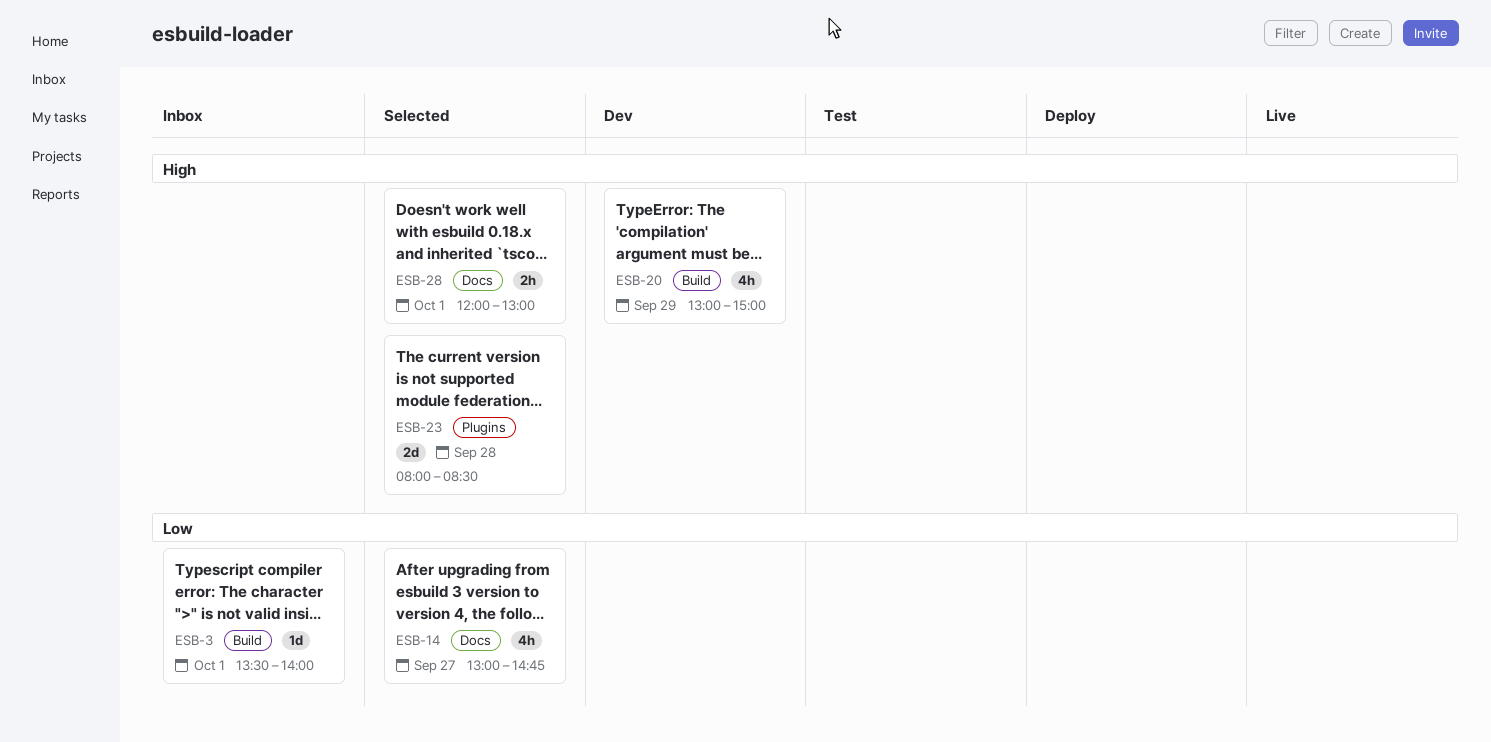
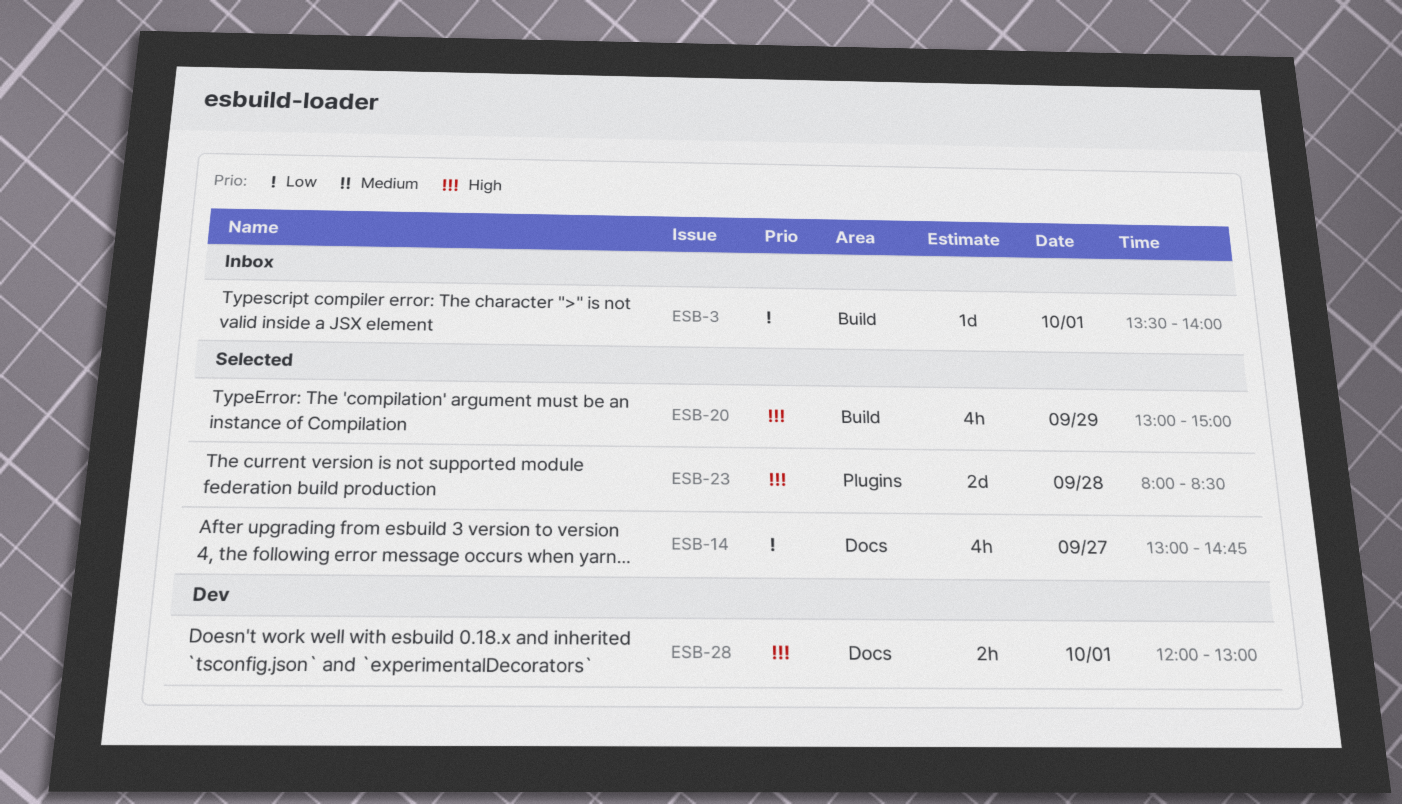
ESB-20, status: Dev -> Selected
ESB-28, status: Selected -> Dev

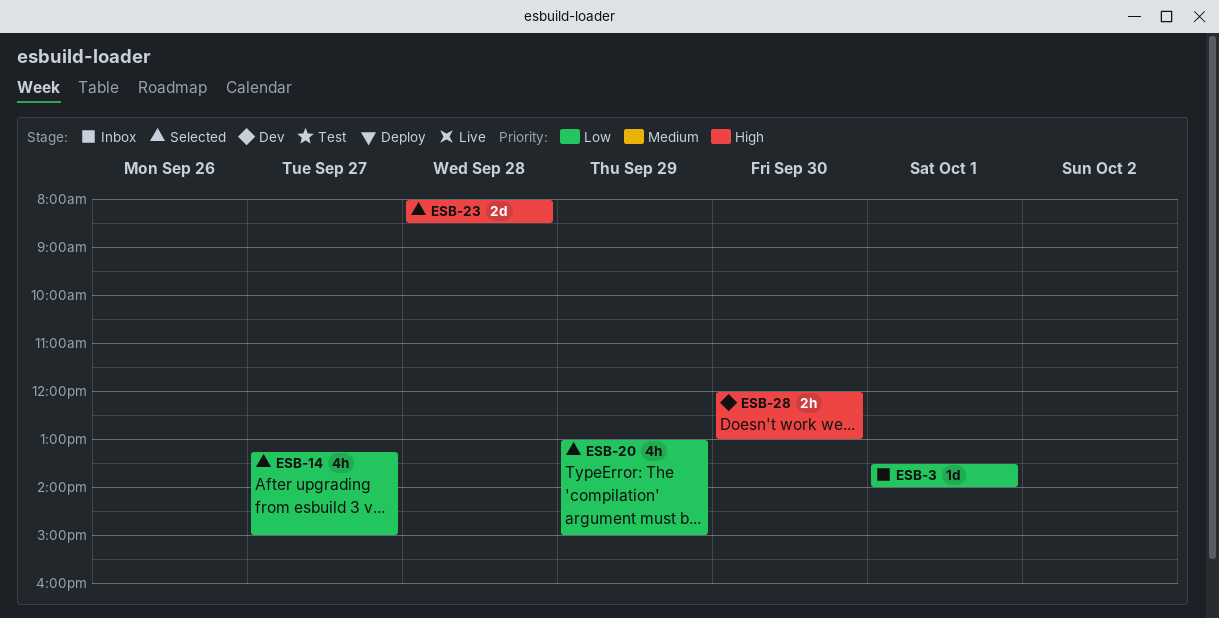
ESB-14, begins: 13:00 -> 13:15
ESB-14, ends: 14:45 -> 15:00
ESB-20, priority: High -> Low
ESB-28, day: Oct 1 -> Sep 30

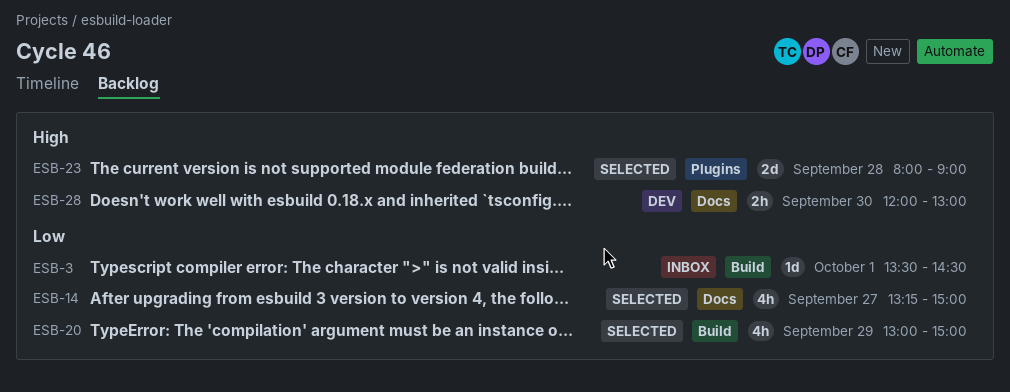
ESB-3, ends: 14:00 -> 14:30
ESB-23, ends: 08:30 -> 09:00

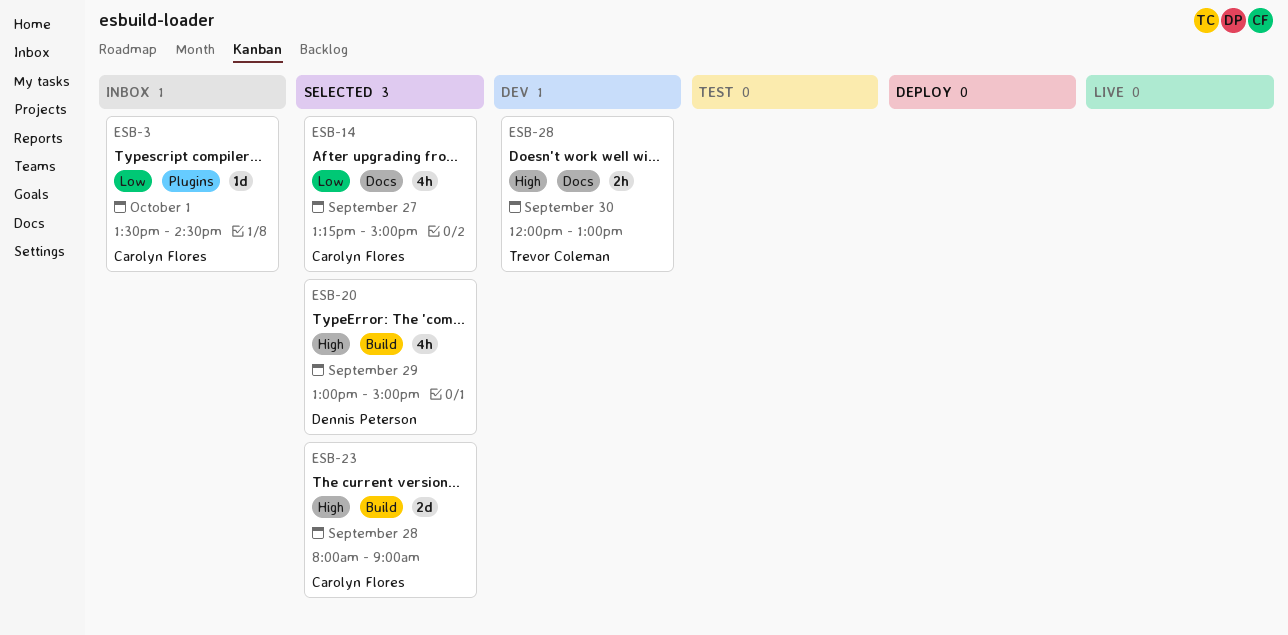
ESB-3, label: Build -> Plugins
ESB-20, priority: Low -> High
ESB-23, label: Plugins -> Build

